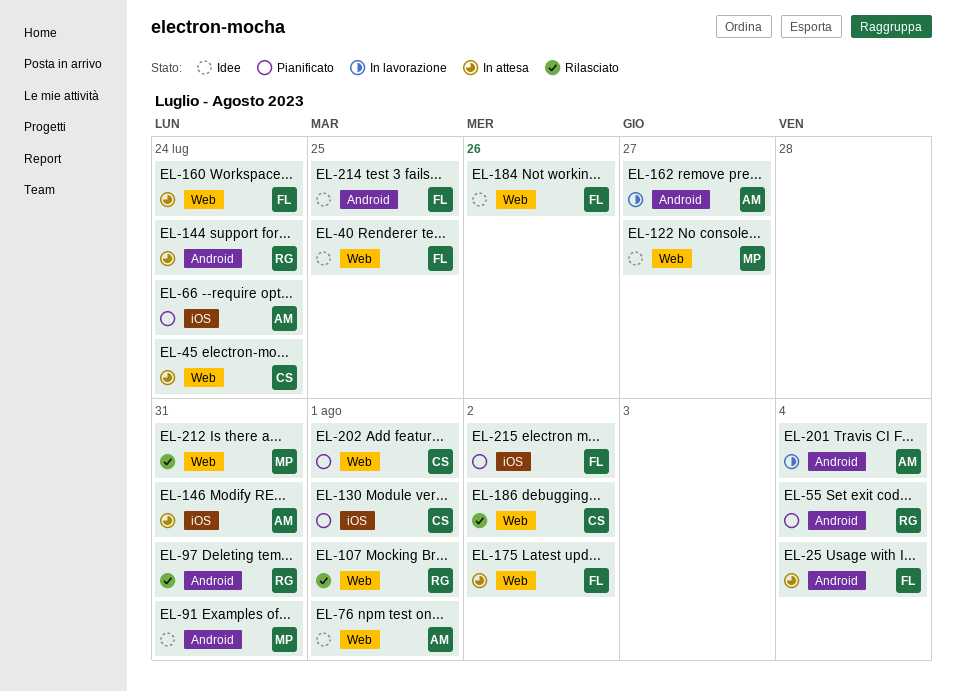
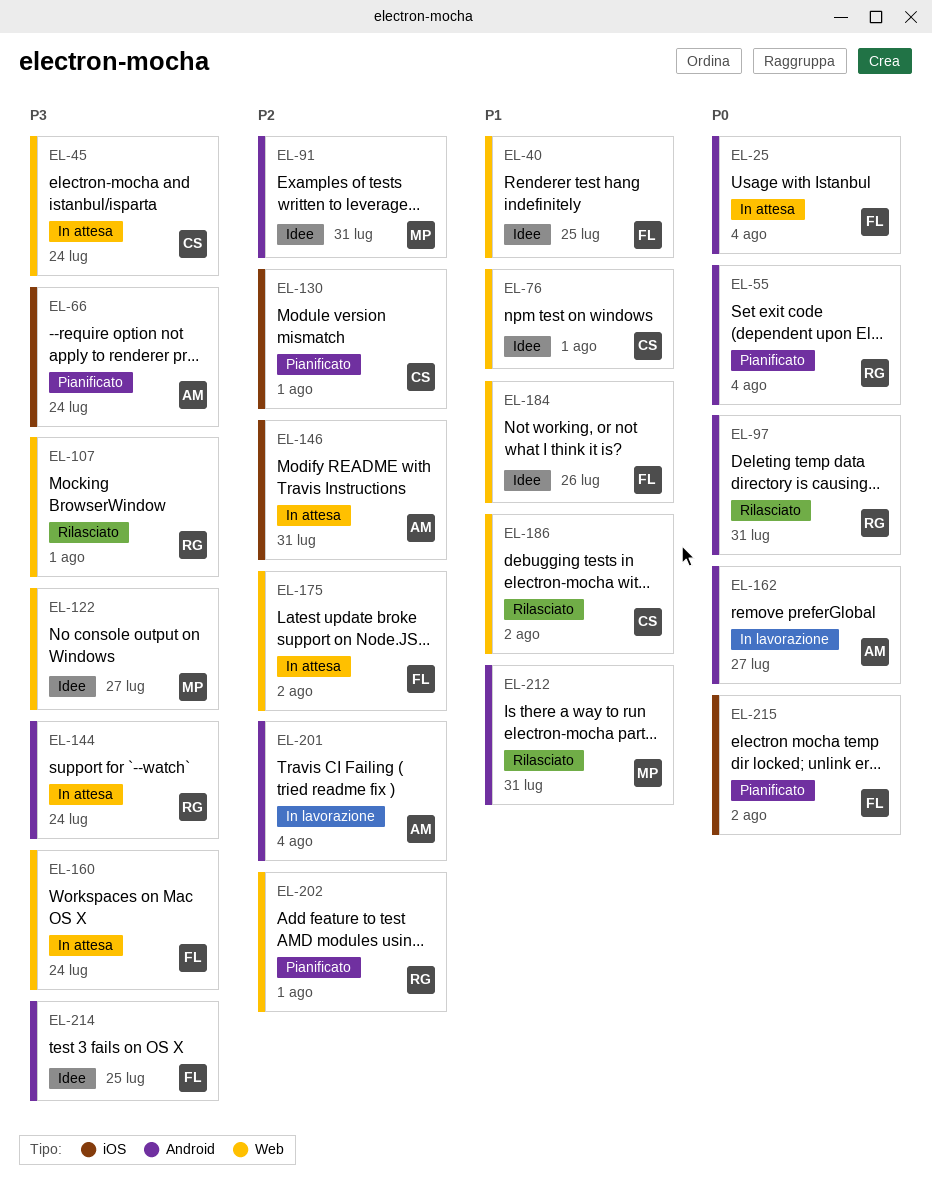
EL-76, owner: AM -> CS
EL-202, owner: CS -> RG
EL-212, label: Web -> Android

